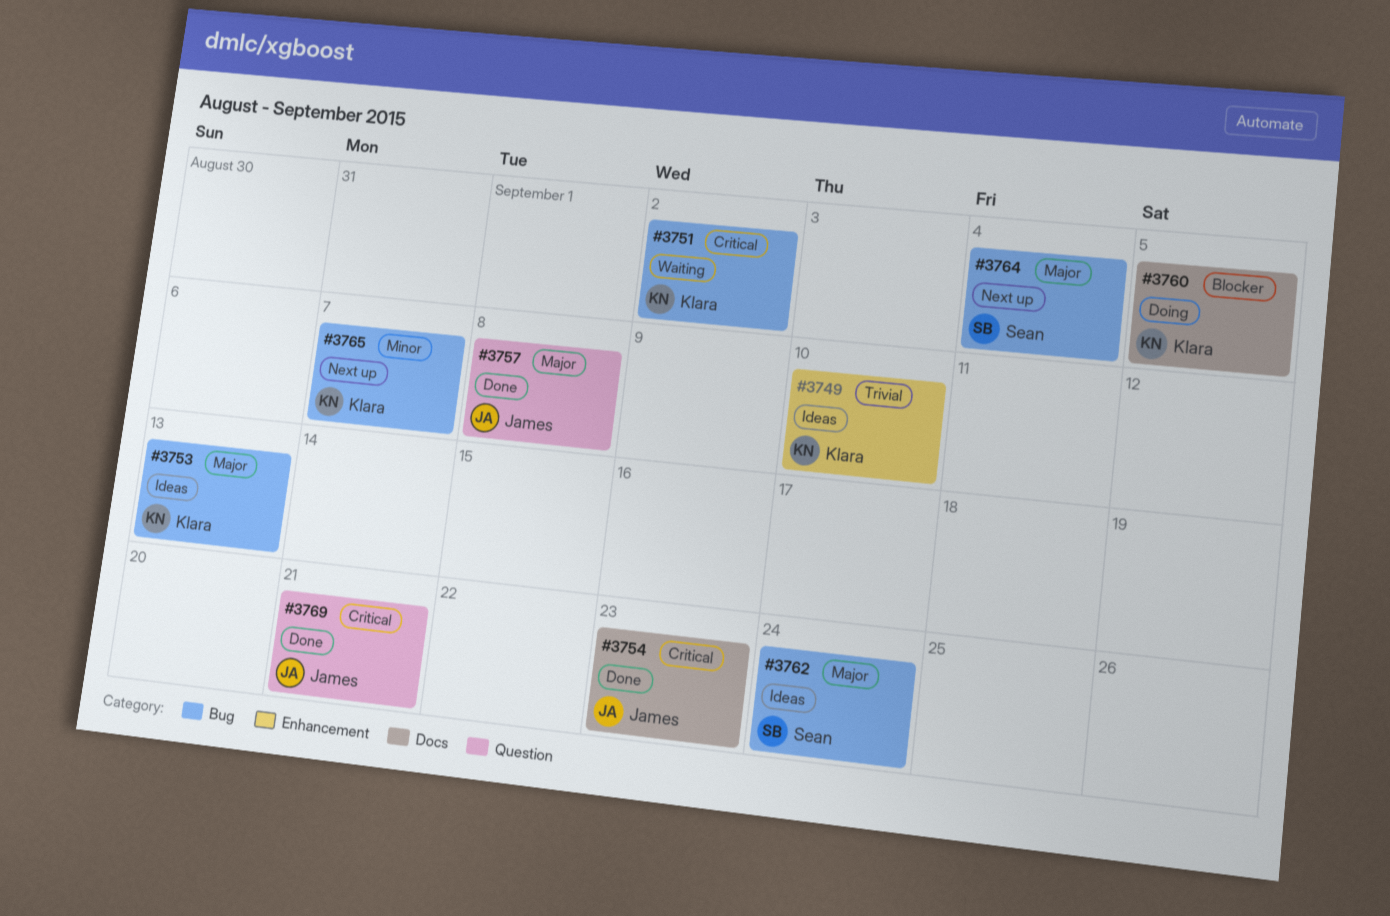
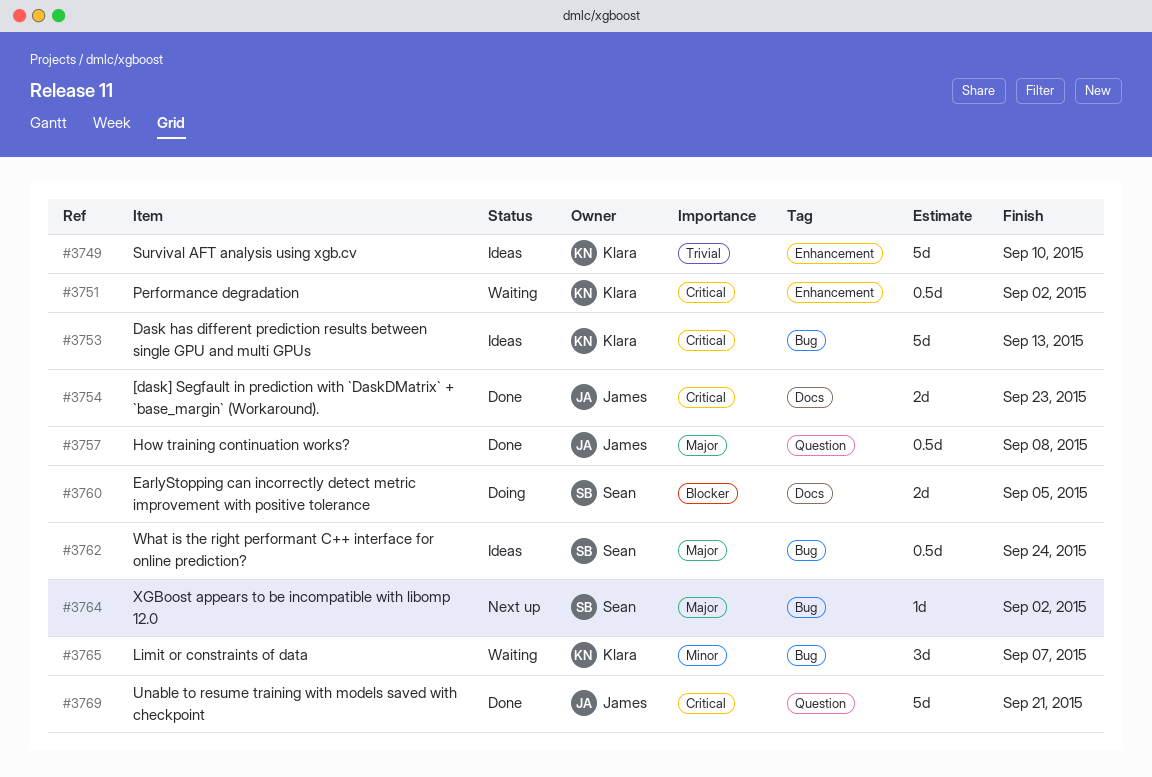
#3751, label: Bug -> Enhancement
#3753, priority: Major -> Critical
#3760, owner: Klara -> Sean
#3764, due: Sep 4 -> Sep 2
#3765, status: Next up -> Waiting

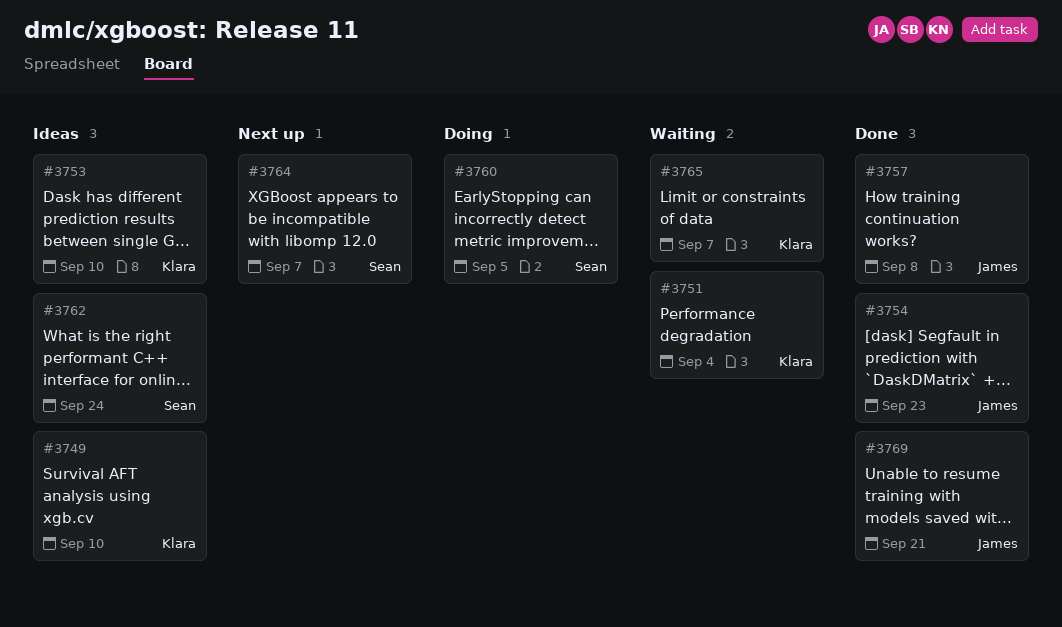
#3751, due: Sep 2 -> Sep 4
#3753, due: Sep 13 -> Sep 10
#3764, due: Sep 2 -> Sep 7

